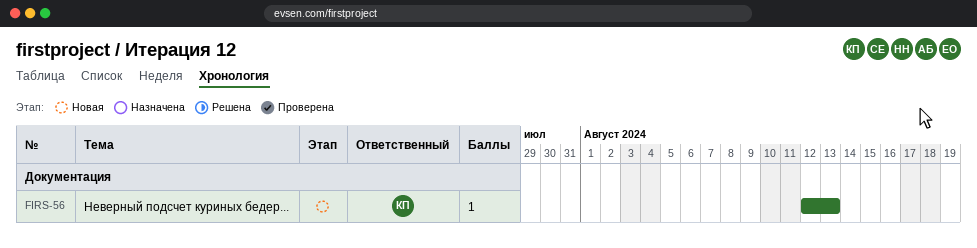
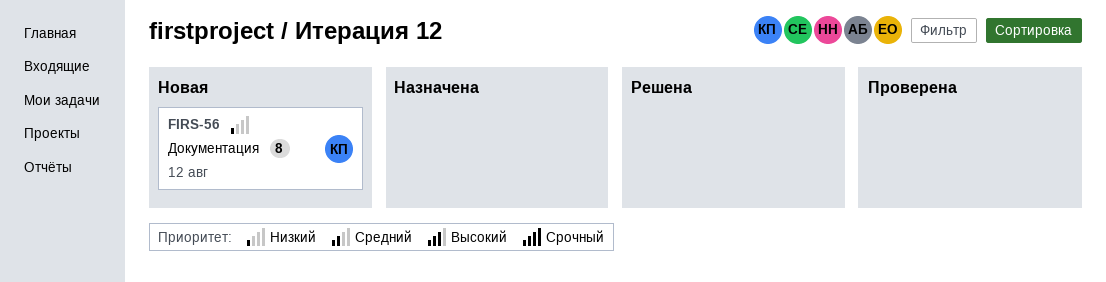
FIRS-56, estimate: 1 -> 8
FIRS-56, due: Aug 13 -> Aug 12

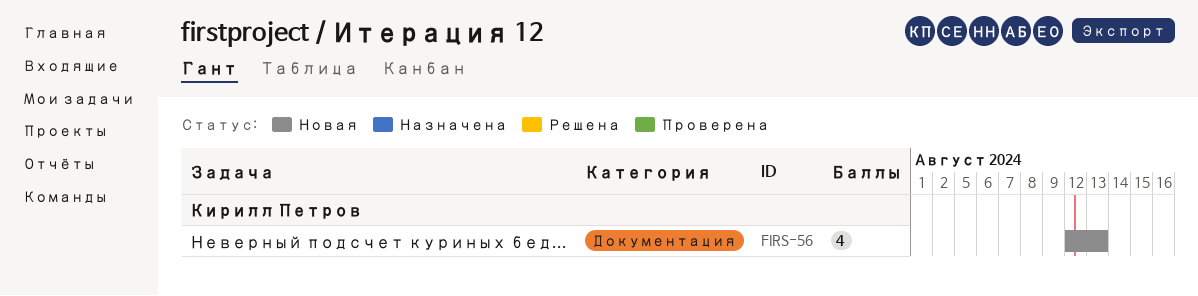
FIRS-56, estimate: 8 -> 4
FIRS-56, due: Aug 12 -> Aug 13

